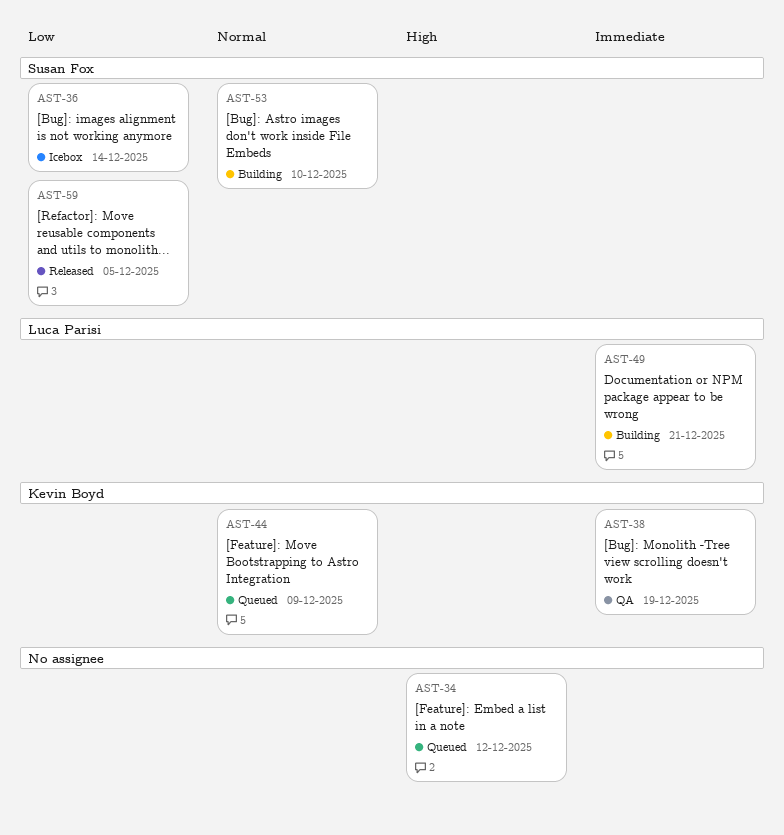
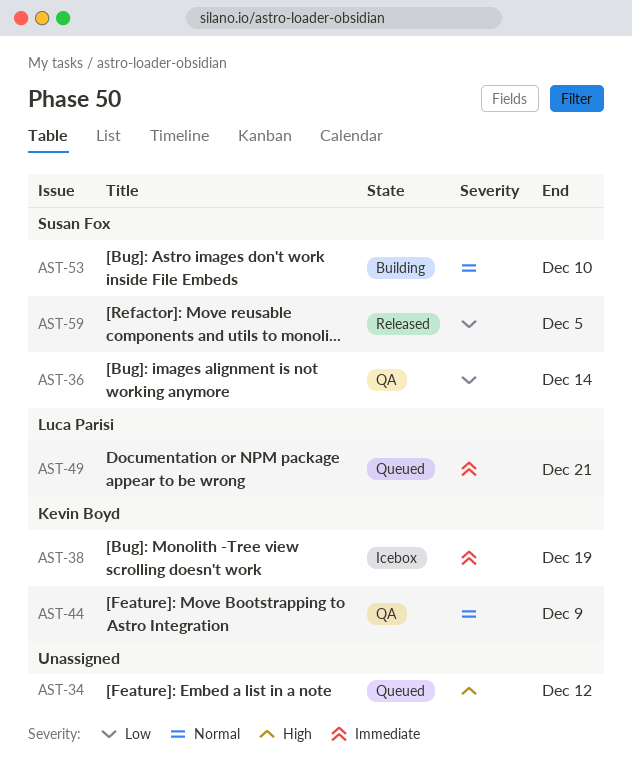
AST-36, status: Icebox -> QA
AST-38, status: QA -> Icebox
AST-44, status: Queued -> QA
AST-49, status: Building -> Queued

